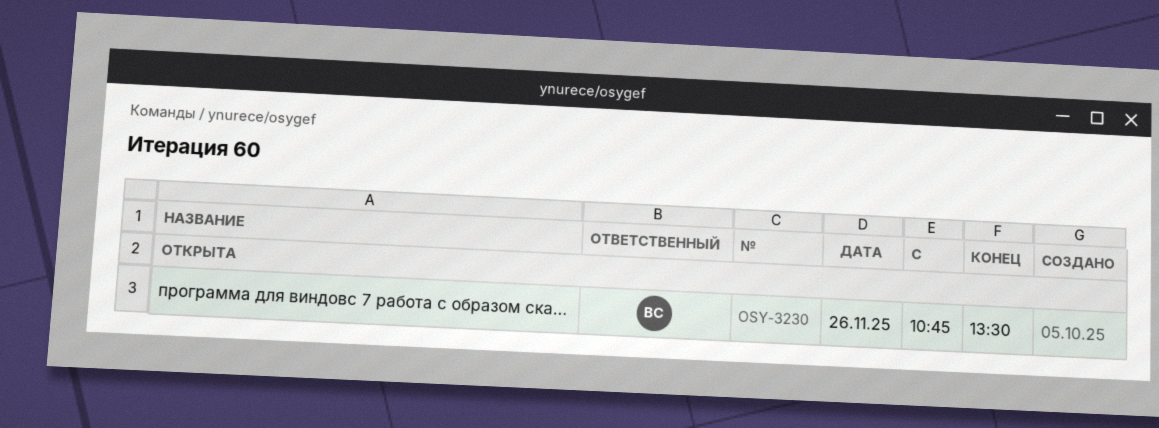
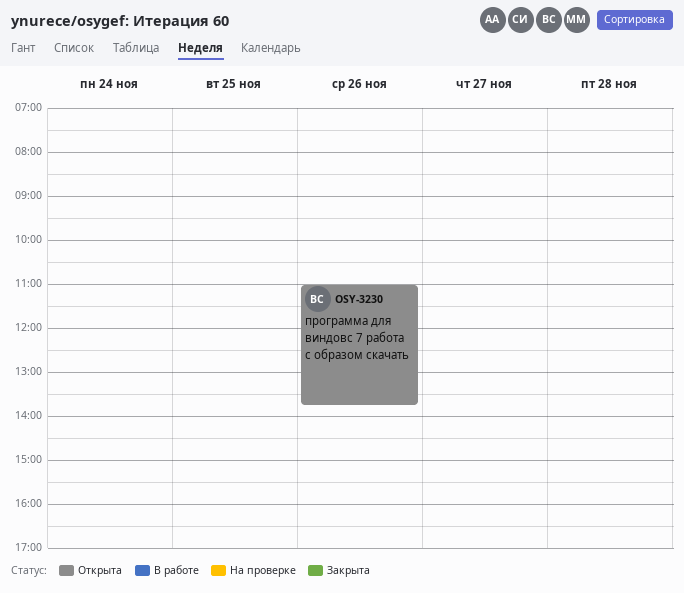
OSY-3230, begins: 10:45 -> 11:00
OSY-3230, ends: 13:30 -> 13:45

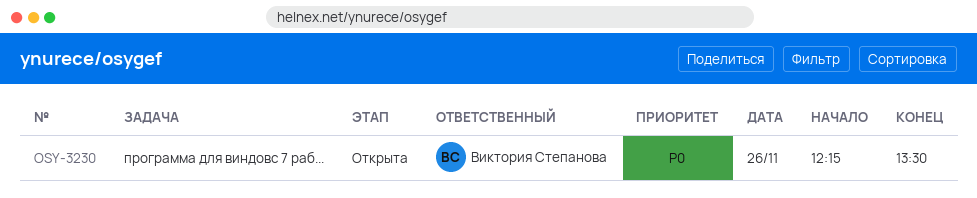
OSY-3230, begins: 11:00 -> 12:15
OSY-3230, ends: 13:45 -> 13:30

